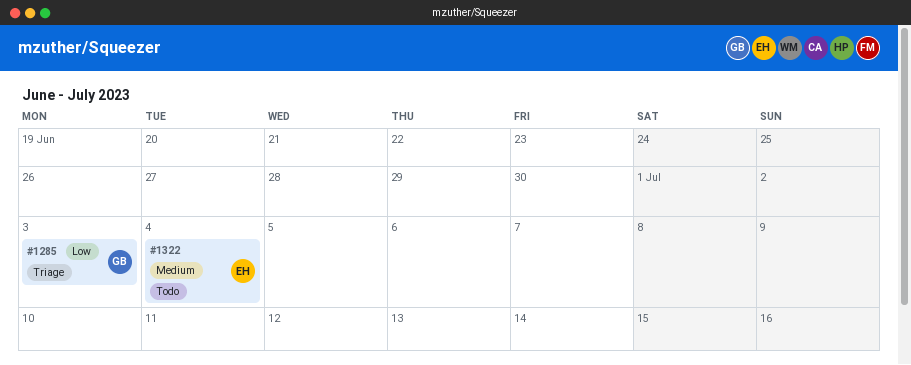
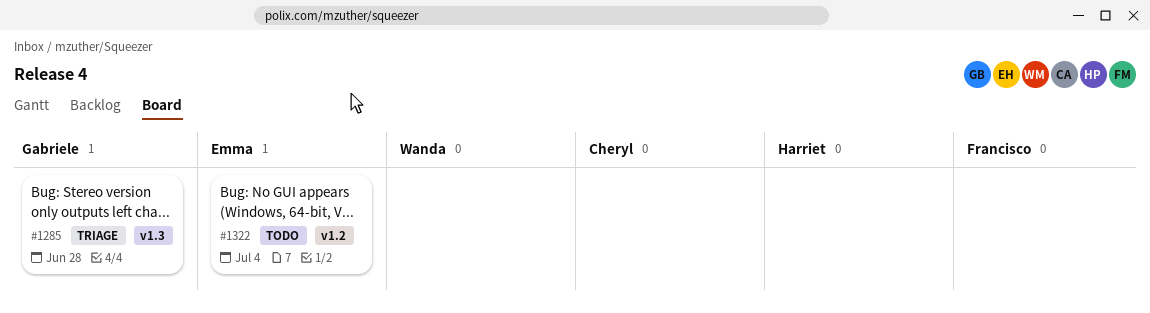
#1285, due: Jul 3 -> Jun 28

